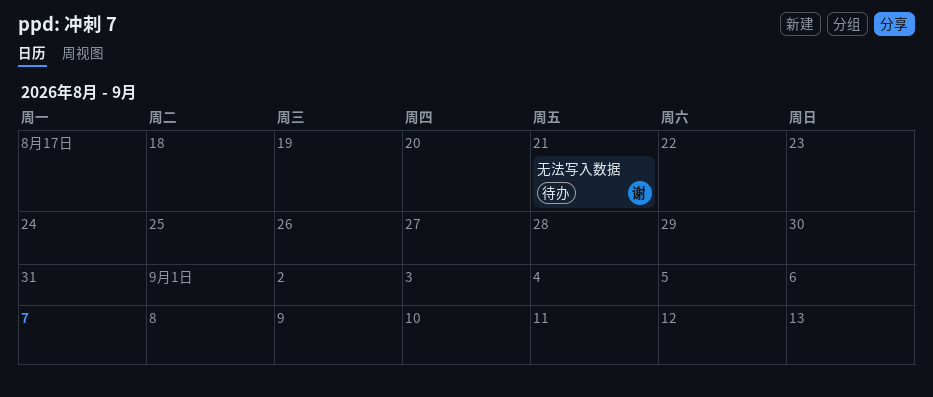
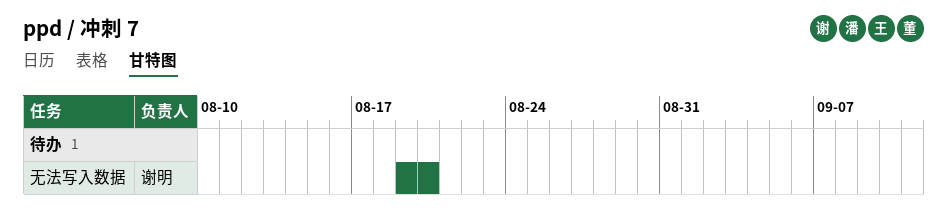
无法写入数据, due: Aug 21 -> Aug 20

